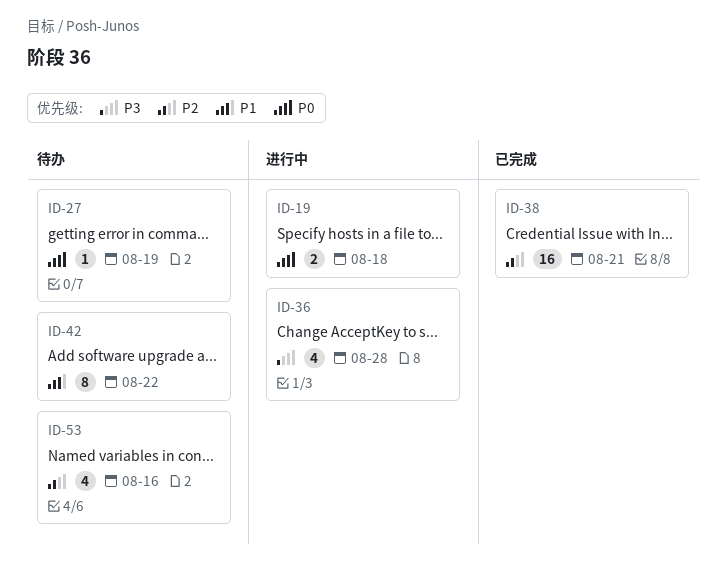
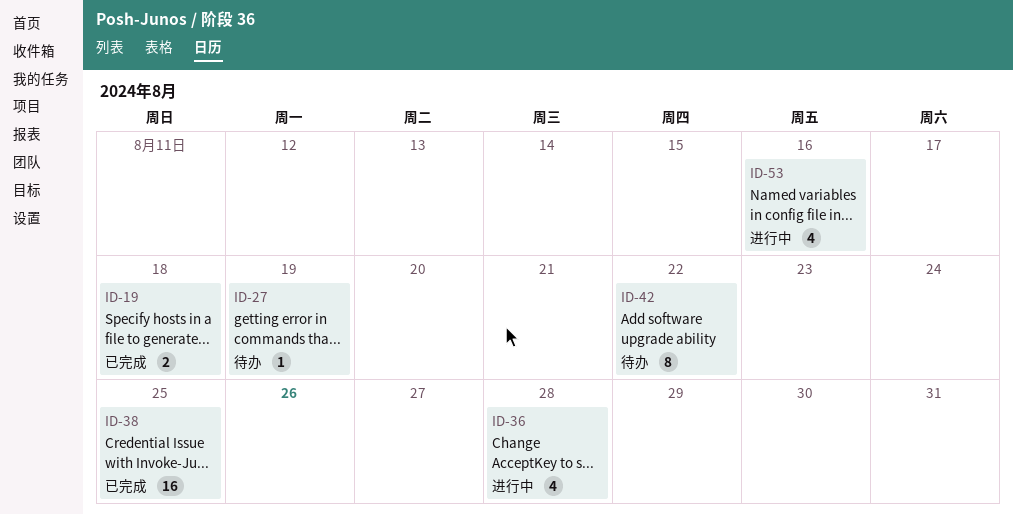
ID-19, status: 进行中 -> 已完成
ID-38, due: Aug 21 -> Aug 25
ID-53, status: 待办 -> 进行中

